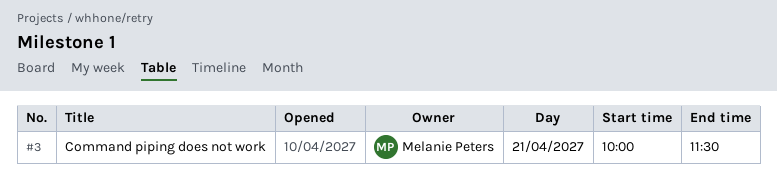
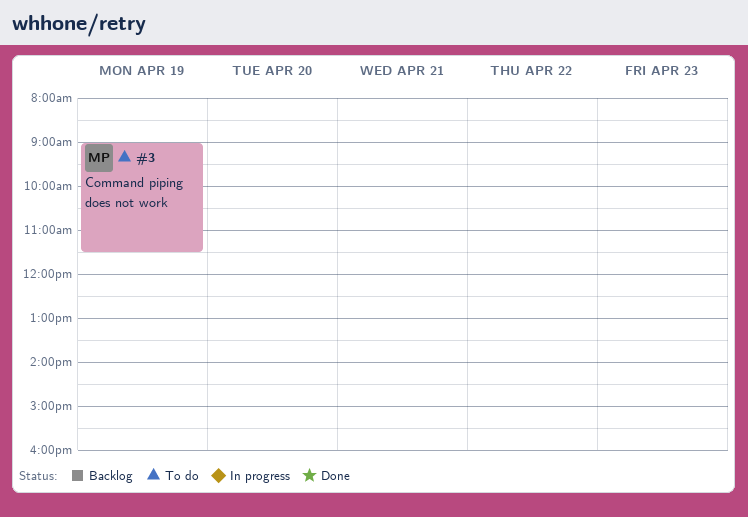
#3, day: Apr 21 -> Apr 19
#3, begins: 10:00 -> 09:00

